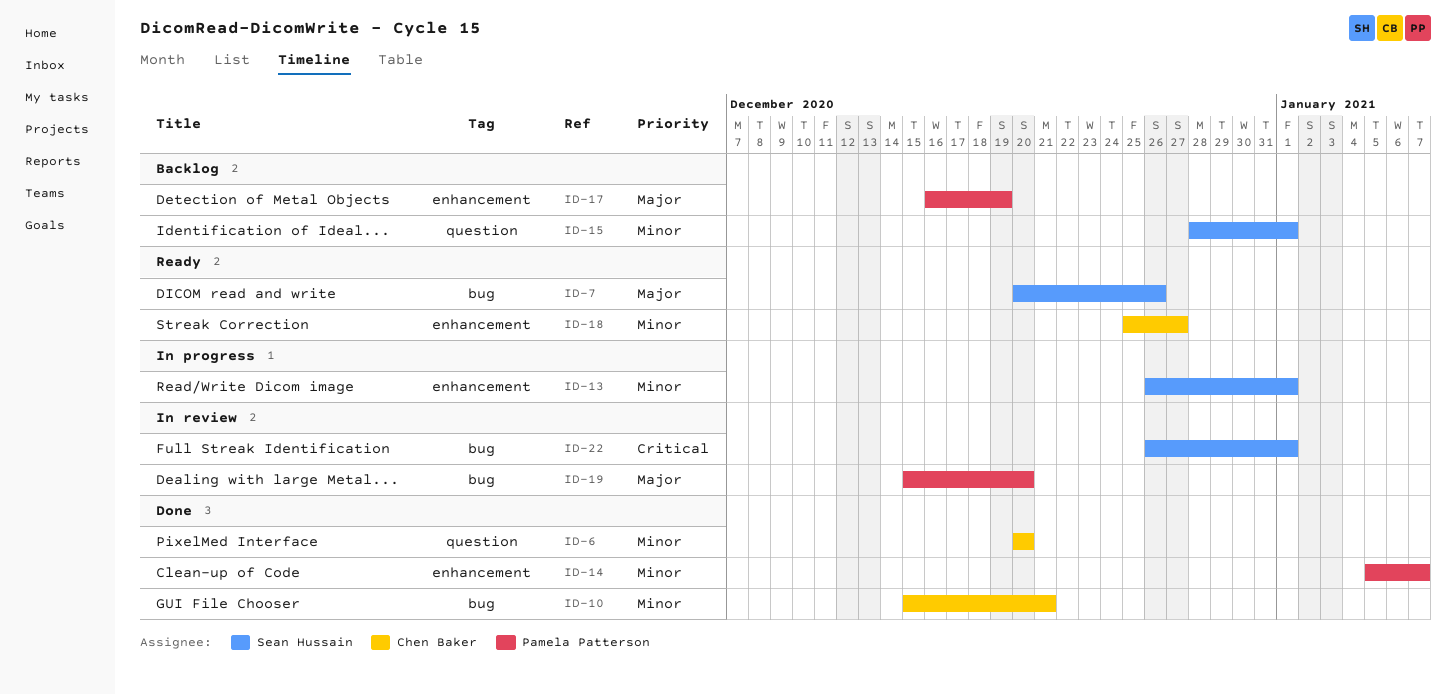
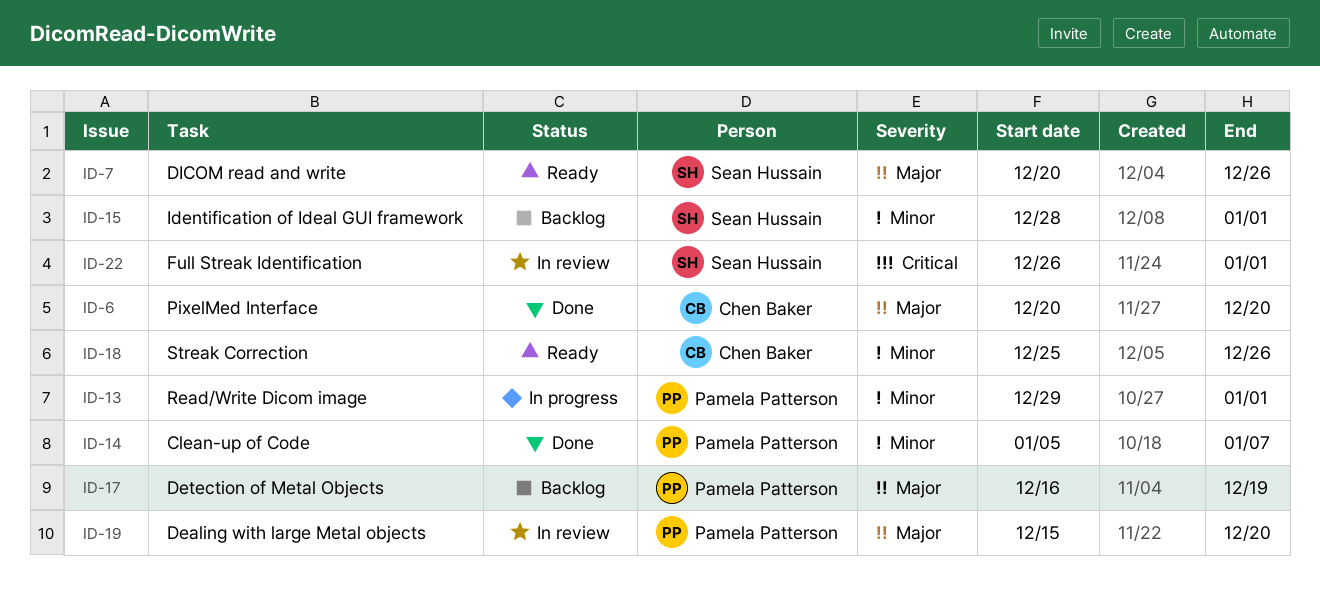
ID-6, priority: Minor -> Major
ID-10: present -> none
ID-13, owner: Sean Hussain -> Pamela Patterson
ID-13, start: Dec 26 -> Dec 29
ID-18, due: Dec 27 -> Dec 26

